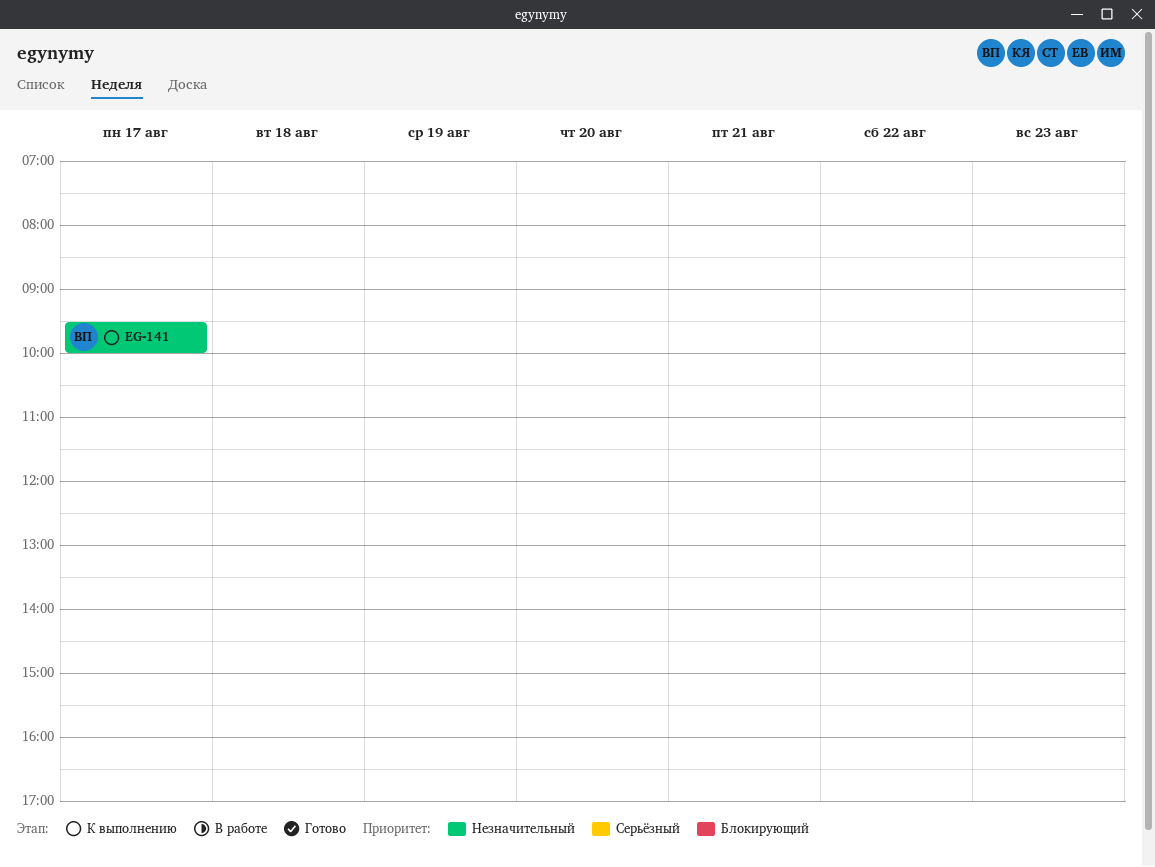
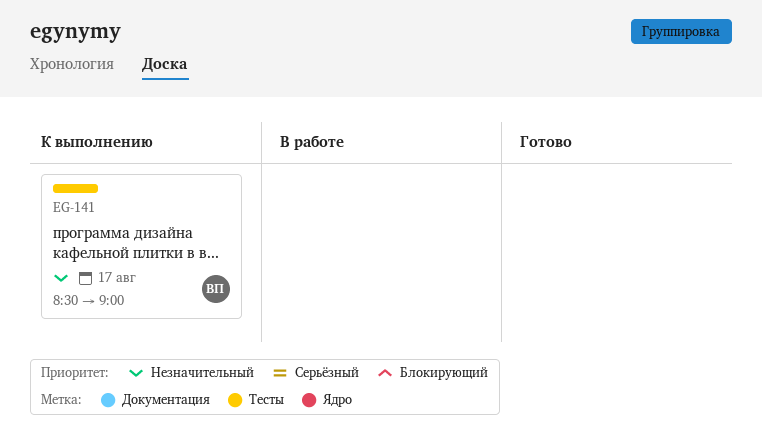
EG-141, begins: 09:30 -> 08:30
EG-141, ends: 10:00 -> 09:00

